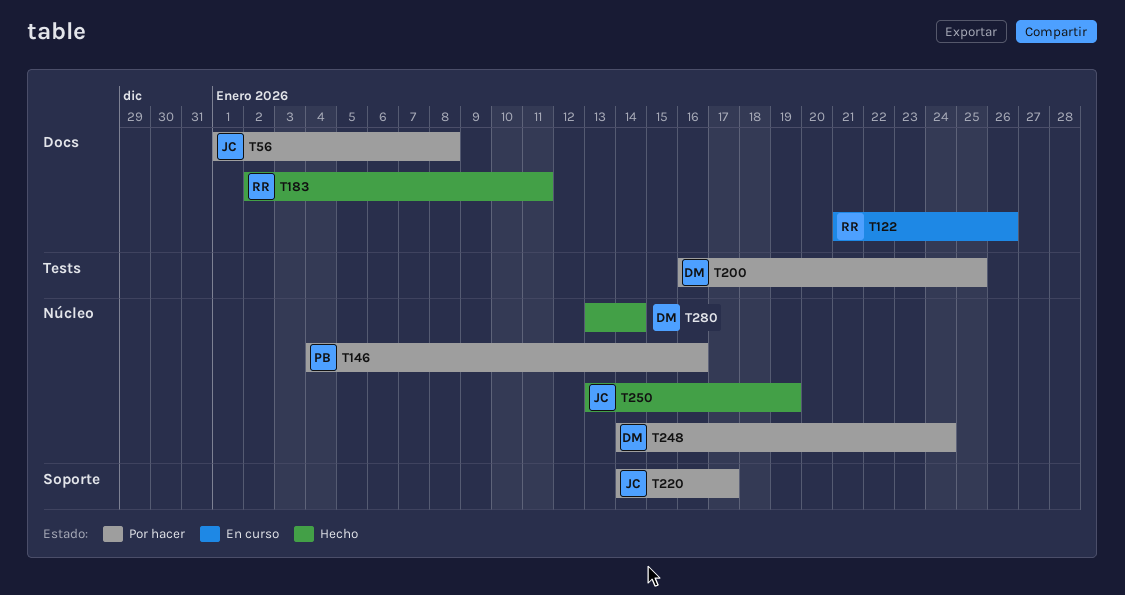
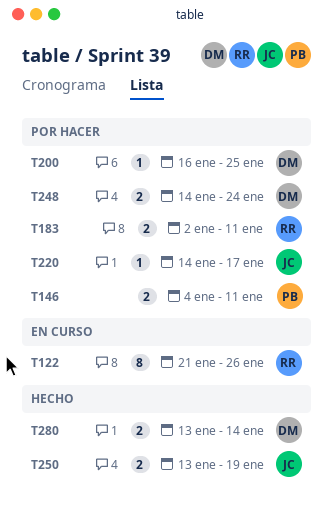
T56: present -> none
T146, due: Jan 16 -> Jan 11
T183, status: Hecho -> Por hacer

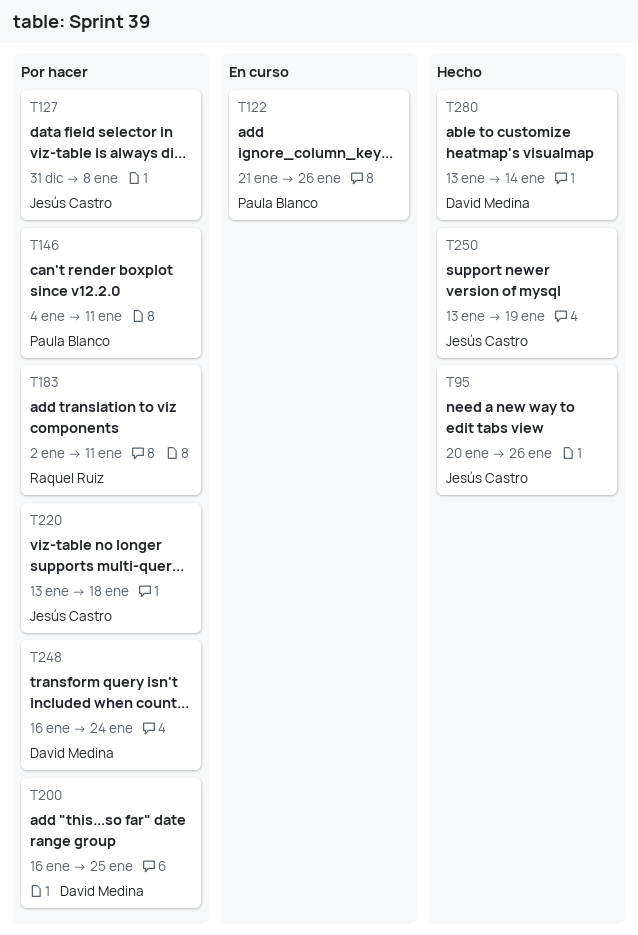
T95: none -> present
T122, owner: Raquel Ruiz -> Paula Blanco
T127: none -> present
T220, start: Jan 14 -> Jan 13
T220, due: Jan 17 -> Jan 18
T248, start: Jan 14 -> Jan 16

